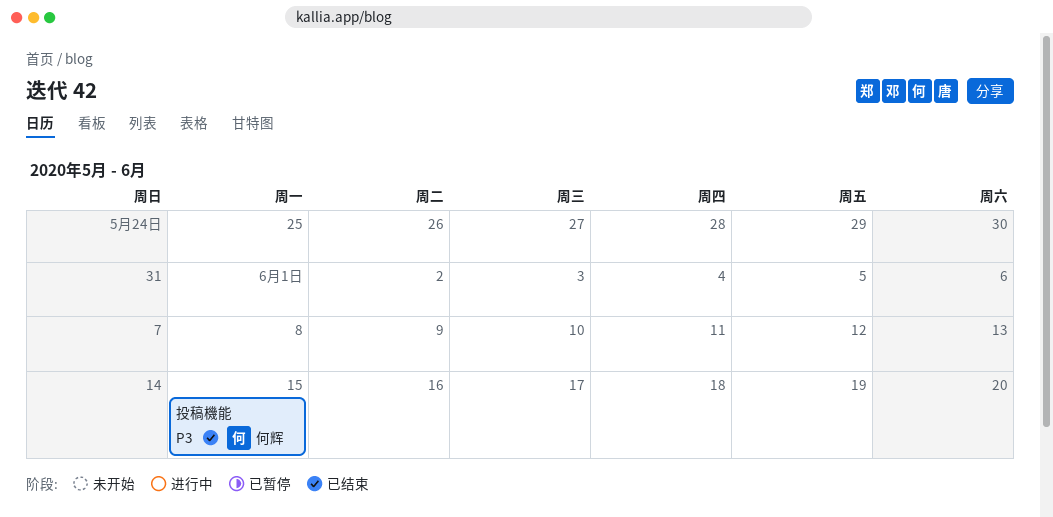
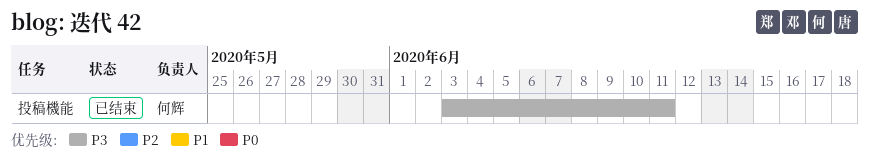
投稿機能, due: Jun 15 -> Jun 11

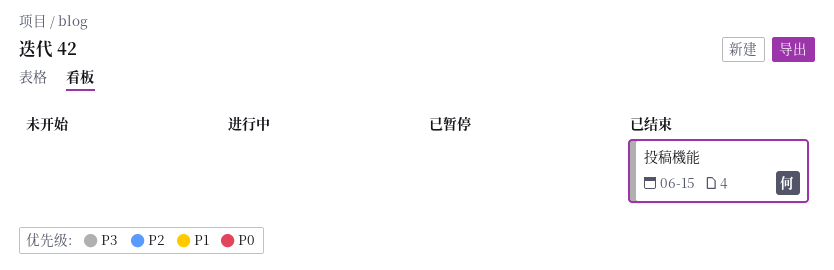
投稿機能, due: Jun 11 -> Jun 15

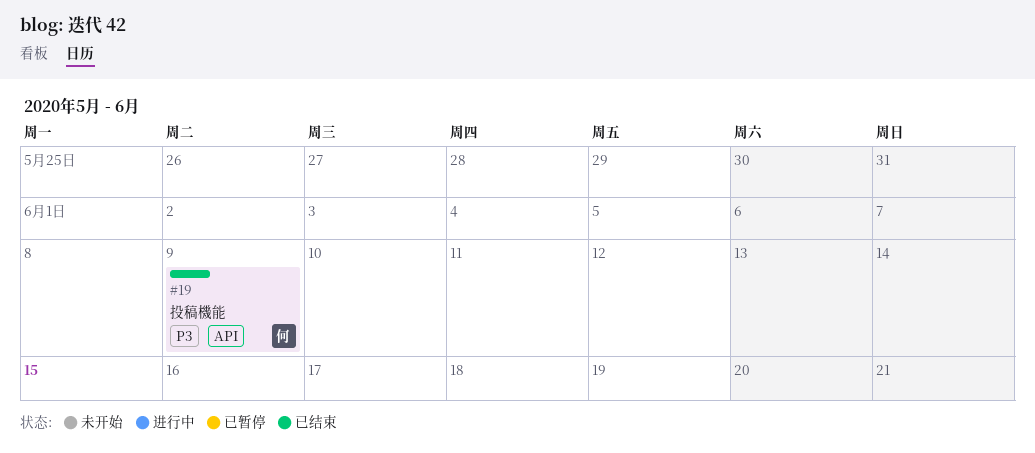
投稿機能, due: Jun 15 -> Jun 9

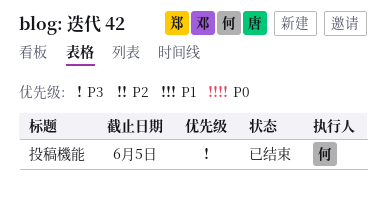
投稿機能, due: Jun 9 -> Jun 5

